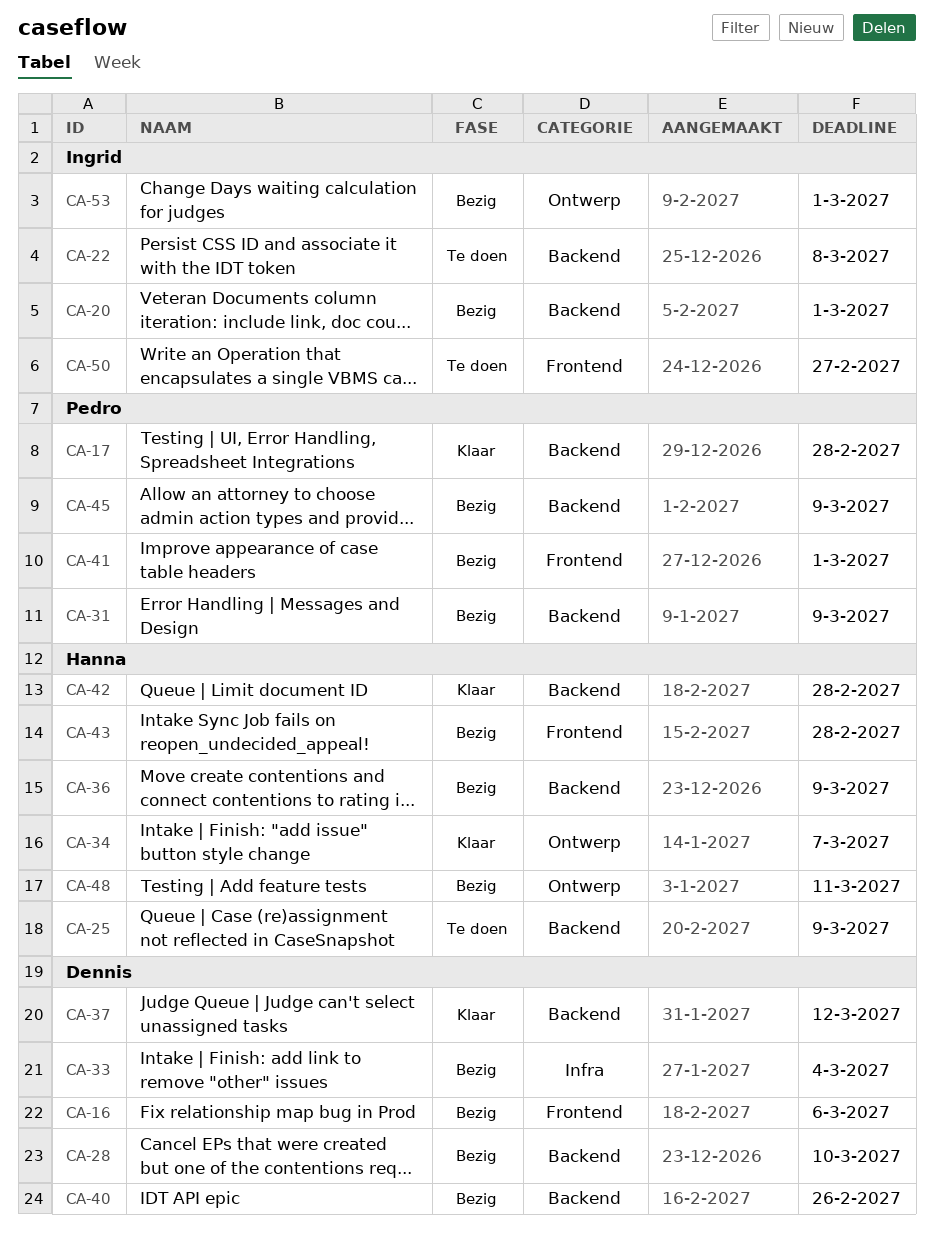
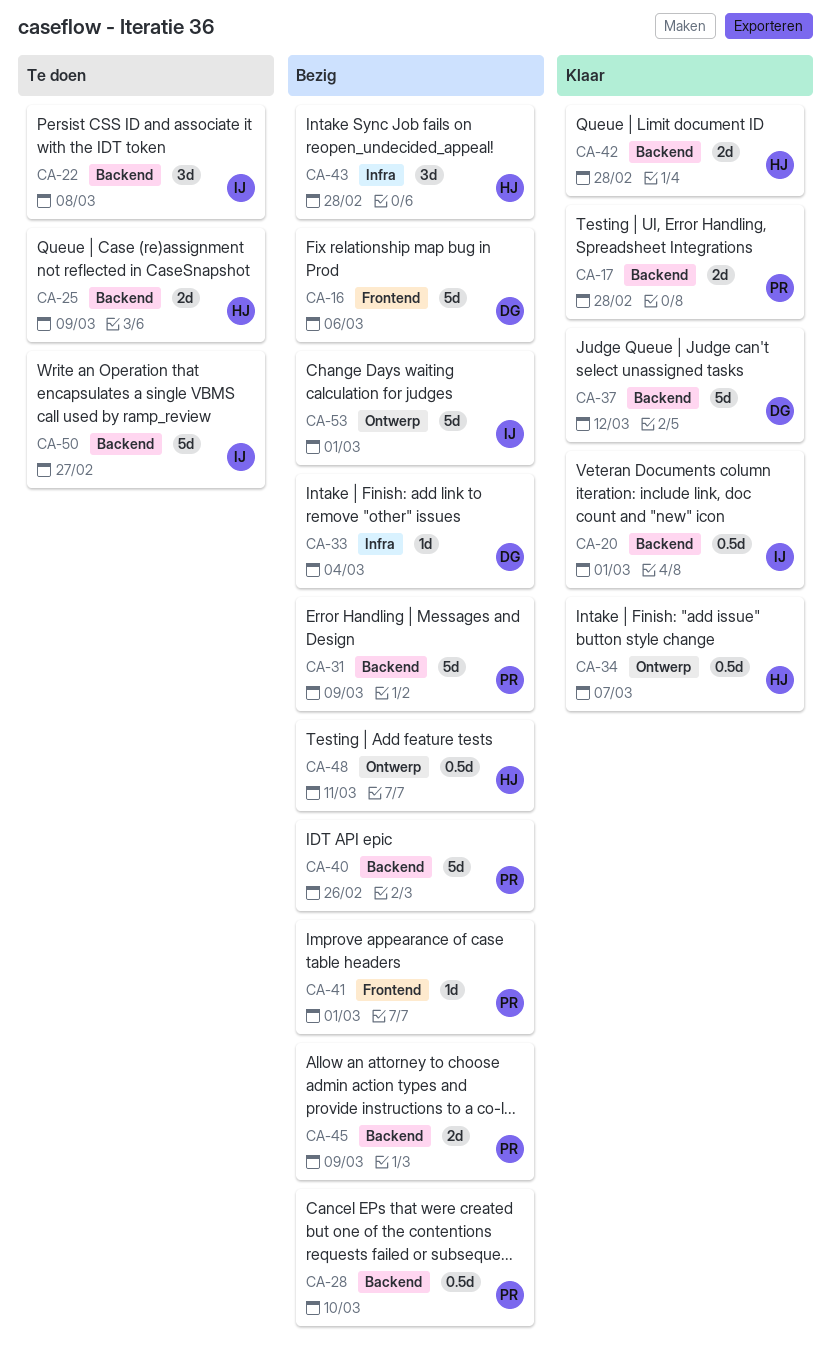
CA-20, status: Bezig -> Klaar
CA-28, owner: Dennis -> Pedro
CA-36: present -> none
CA-40, owner: Dennis -> Pedro
CA-43, label: Frontend -> Infra
CA-50, label: Frontend -> Backend

